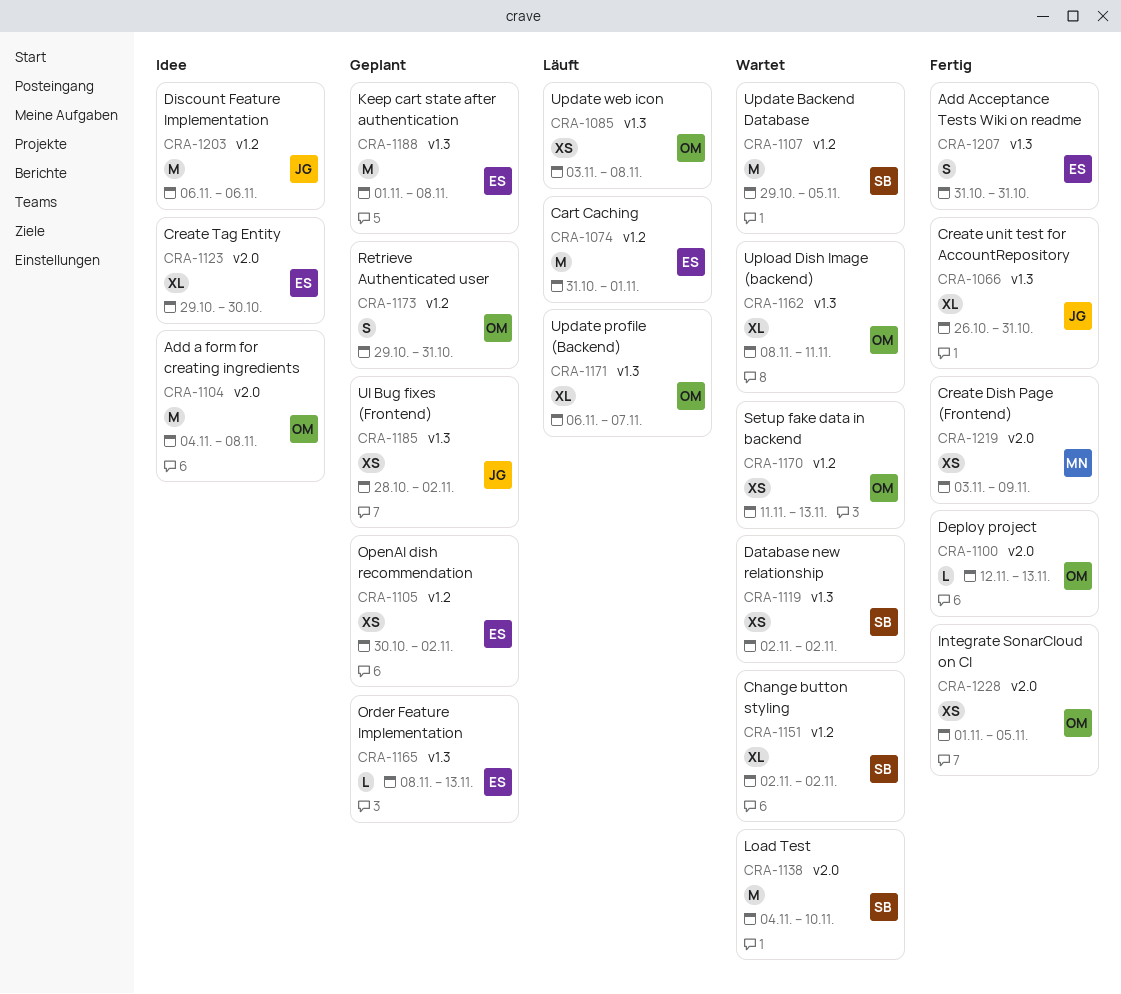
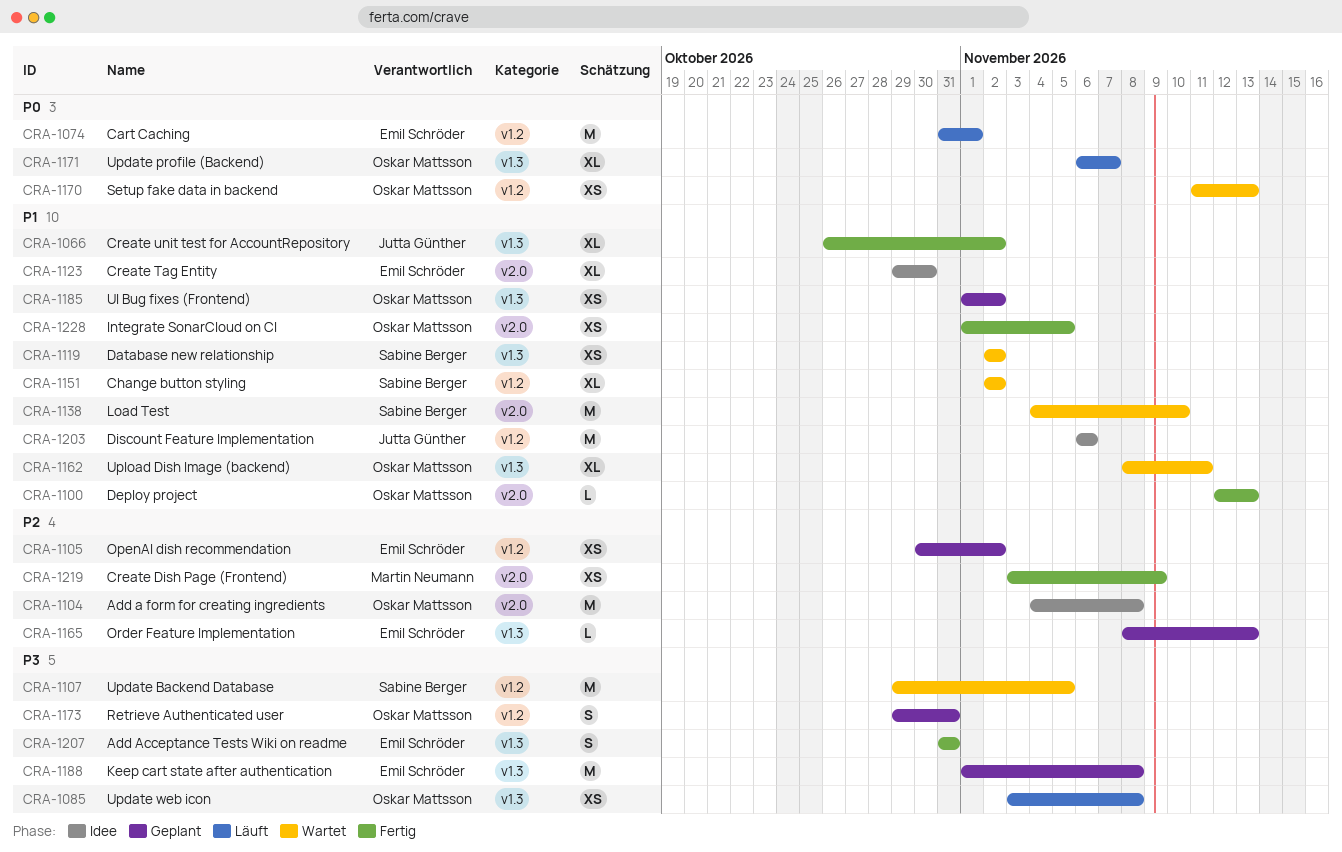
CRA-1066, due: Oct 31 -> Nov 2
CRA-1185, owner: Jutta Günther -> Oskar Mattsson
CRA-1185, start: Oct 28 -> Nov 1

